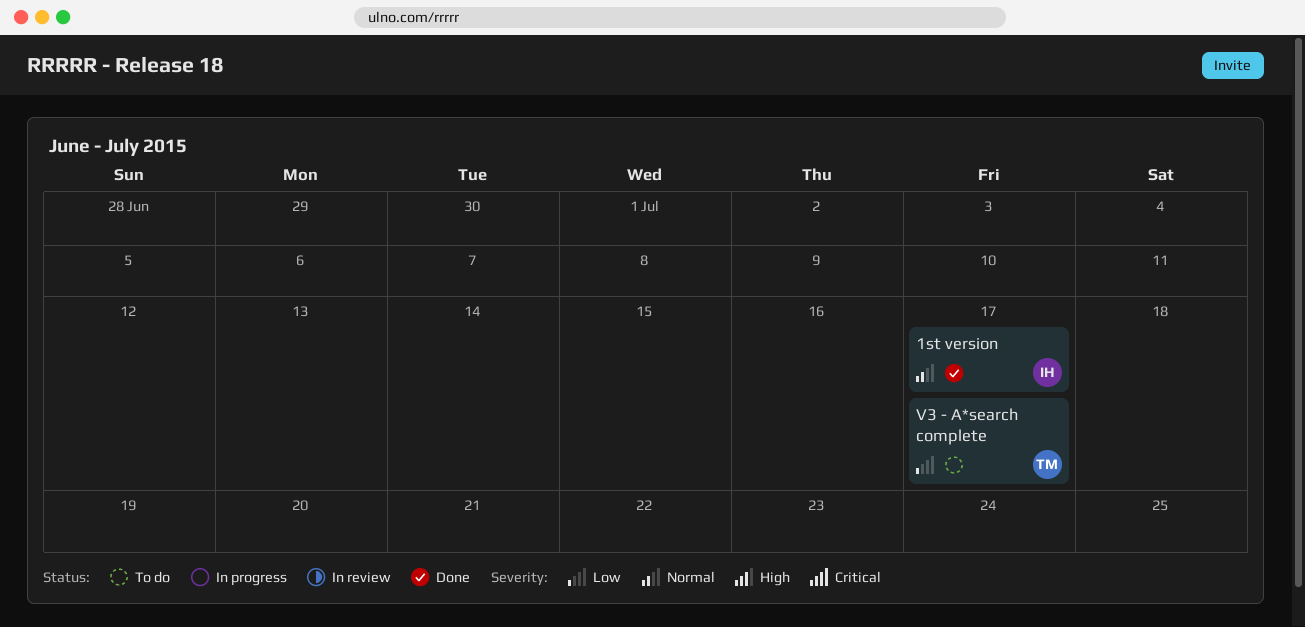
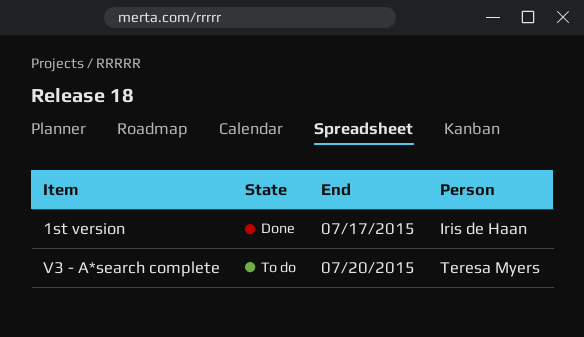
V3 - A*search complete, due: Jul 17 -> Jul 20

